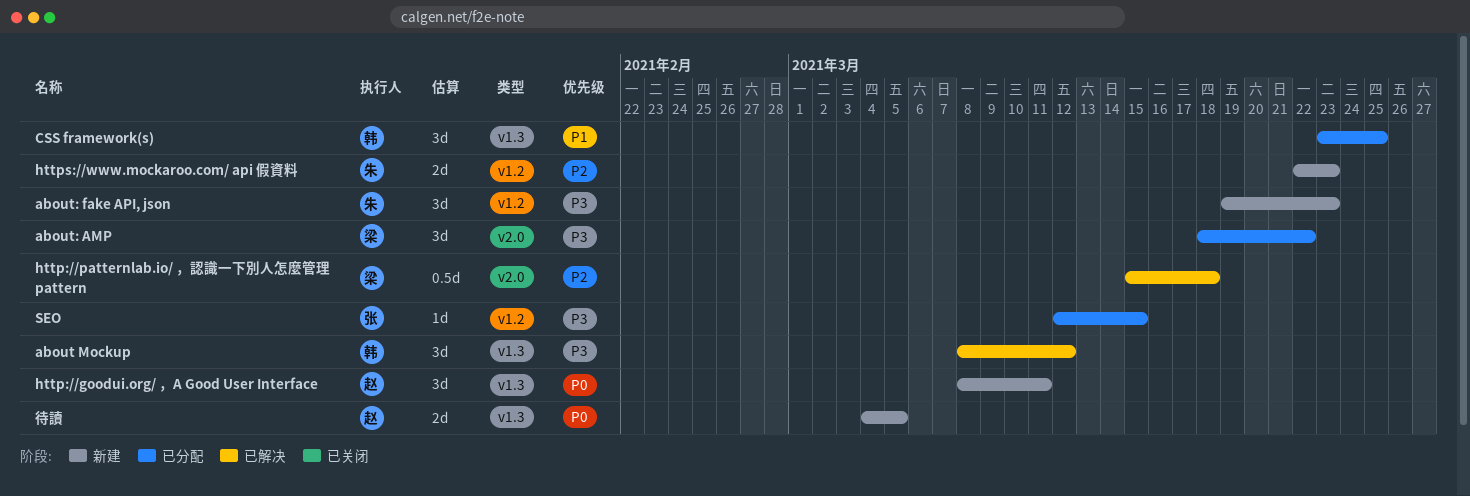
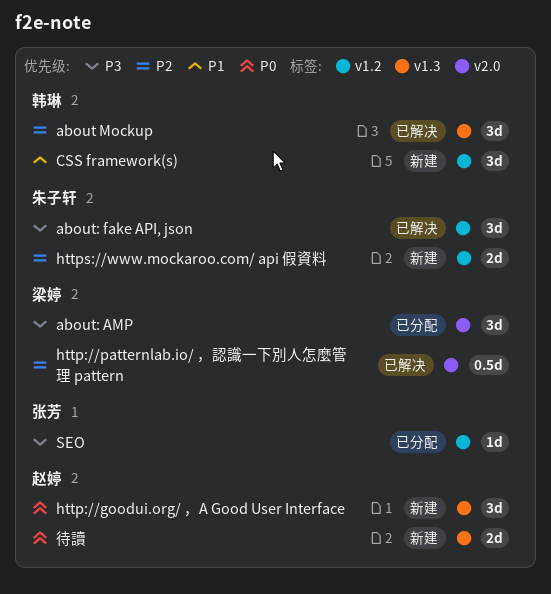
about Mockup, priority: P3 -> P2
about: fake API, json, status: 新建 -> 已解决
CSS framework(s), status: 已分配 -> 新建
CSS framework(s), label: v1.3 -> v1.2

